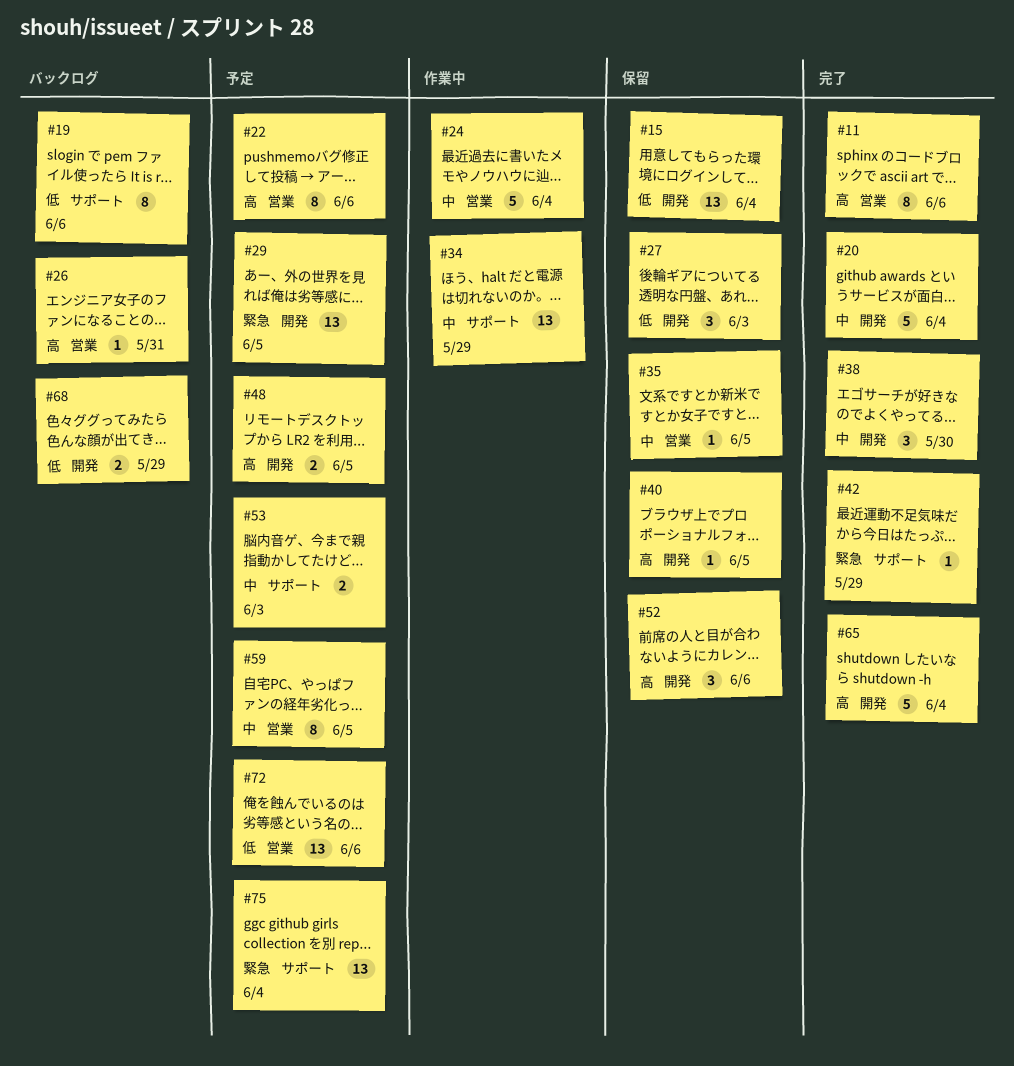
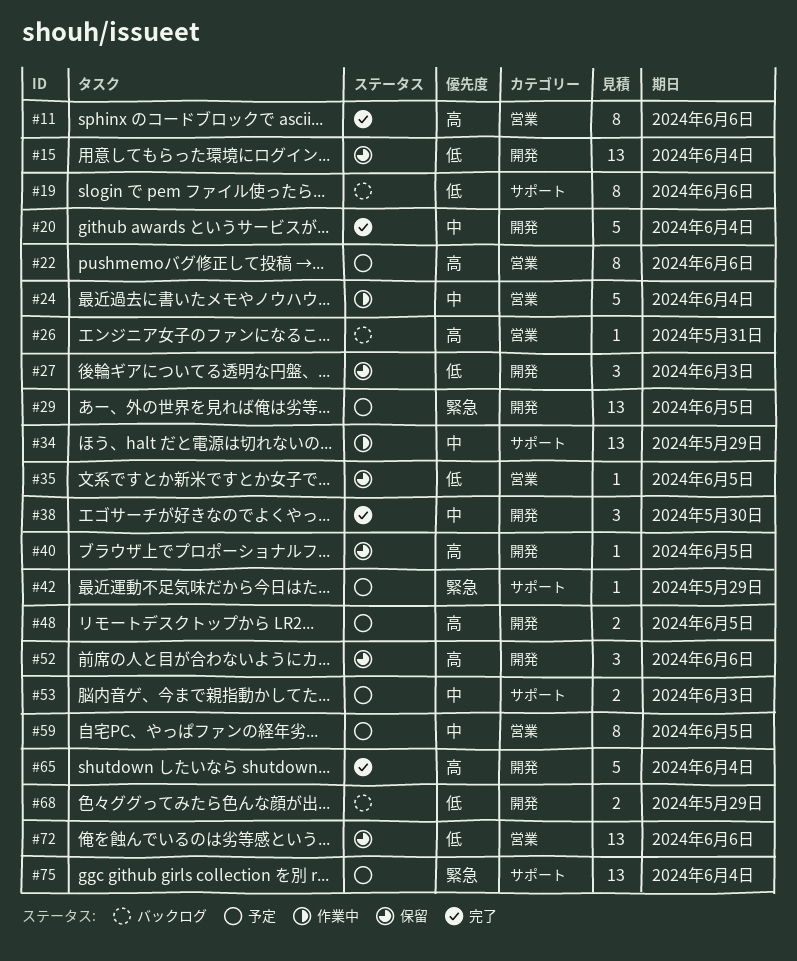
#35, priority: 中 -> 低
#42, status: 完了 -> 予定
#72, status: 予定 -> 保留

